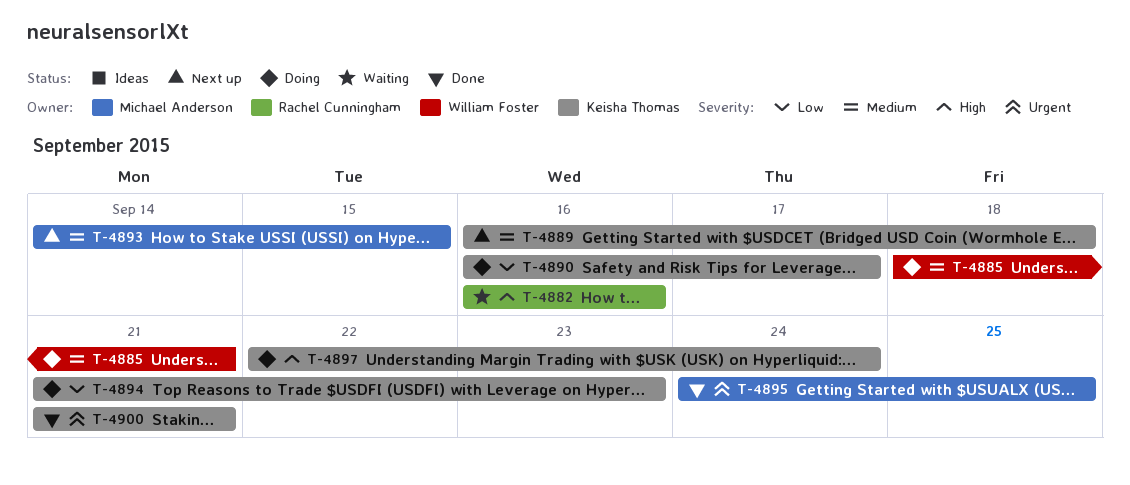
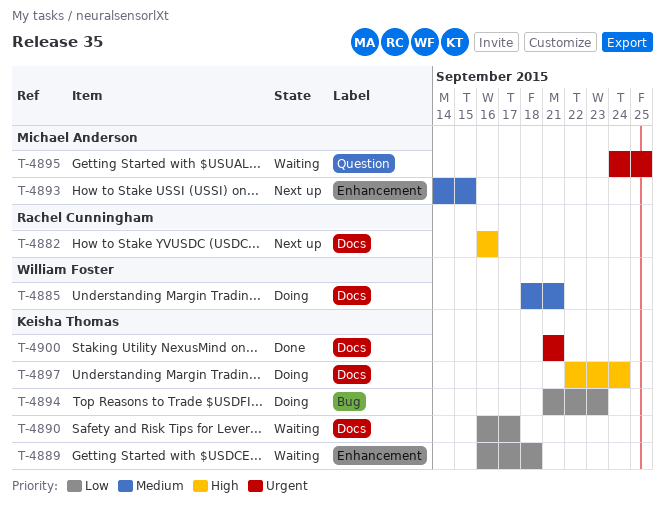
T-4882, status: Waiting -> Next up
T-4889, status: Next up -> Waiting
T-4889, priority: Medium -> Low
T-4890, status: Doing -> Waiting
T-4895, status: Done -> Waiting

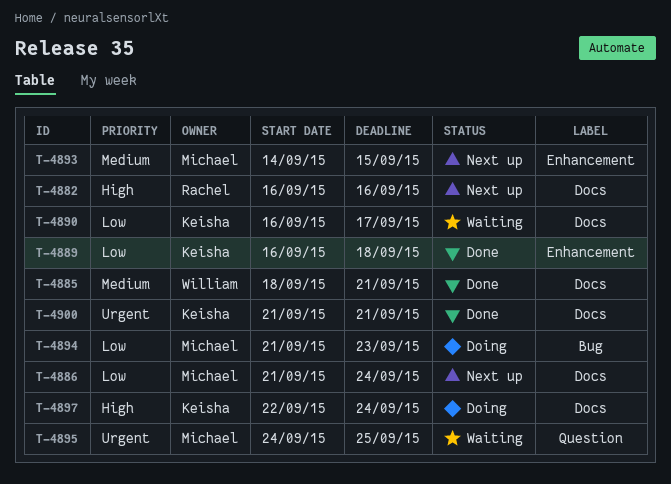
T-4885, status: Doing -> Done
T-4886: none -> present
T-4889, status: Waiting -> Done
T-4894, owner: Keisha Thomas -> Michael Anderson

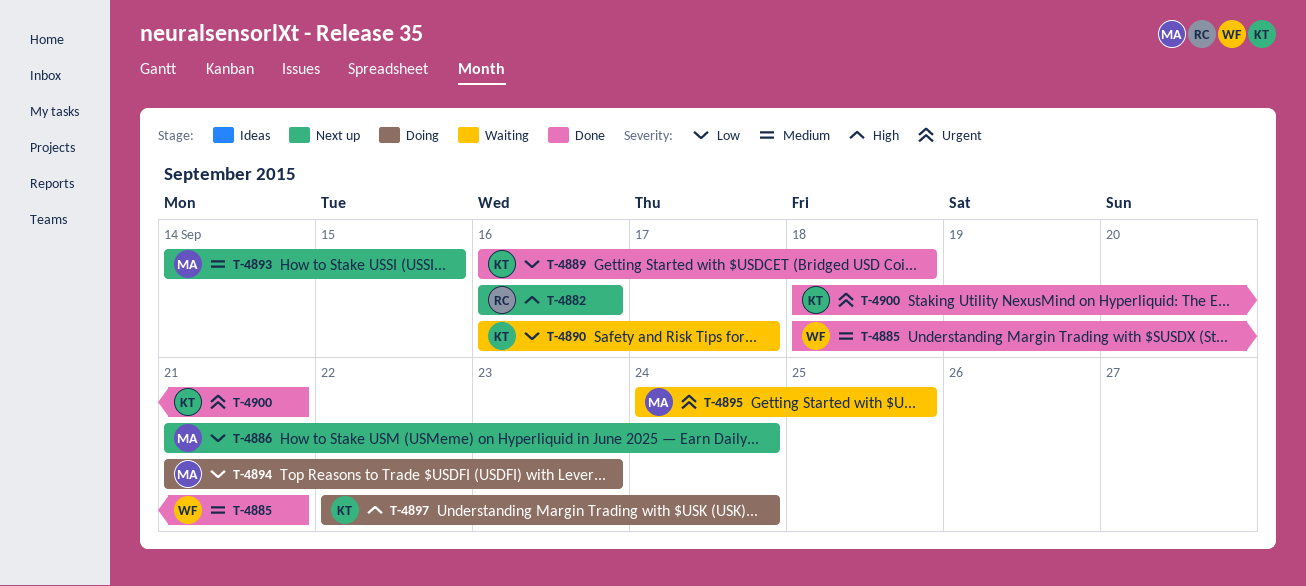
T-4900, start: Sep 21 -> Sep 18

